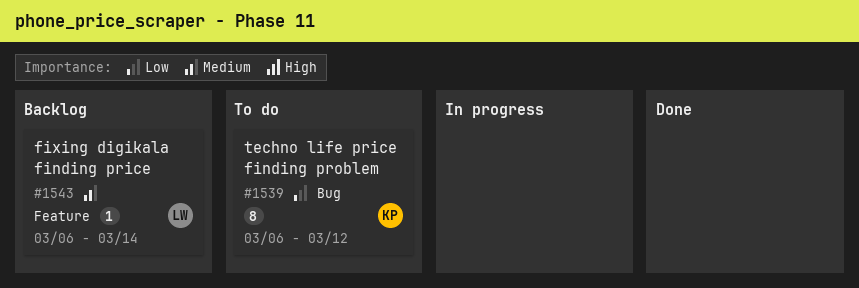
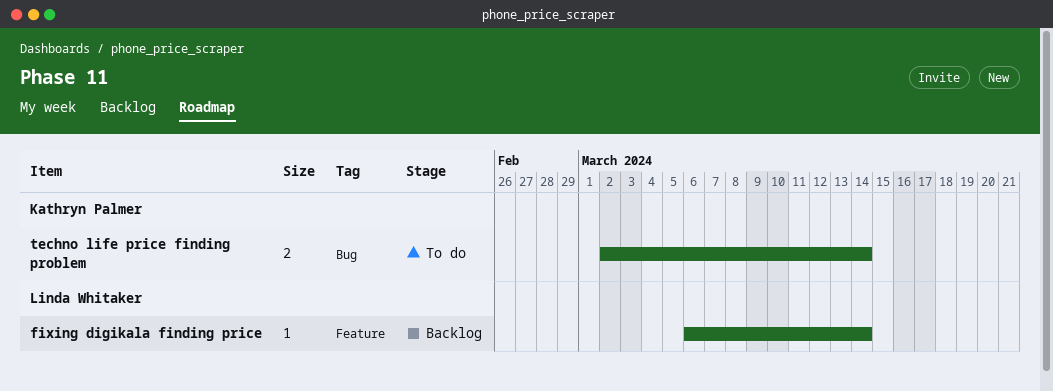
techno life price finding problem, estimate: 8 -> 2
techno life price finding problem, start: Mar 6 -> Mar 2
techno life price finding problem, due: Mar 12 -> Mar 14

